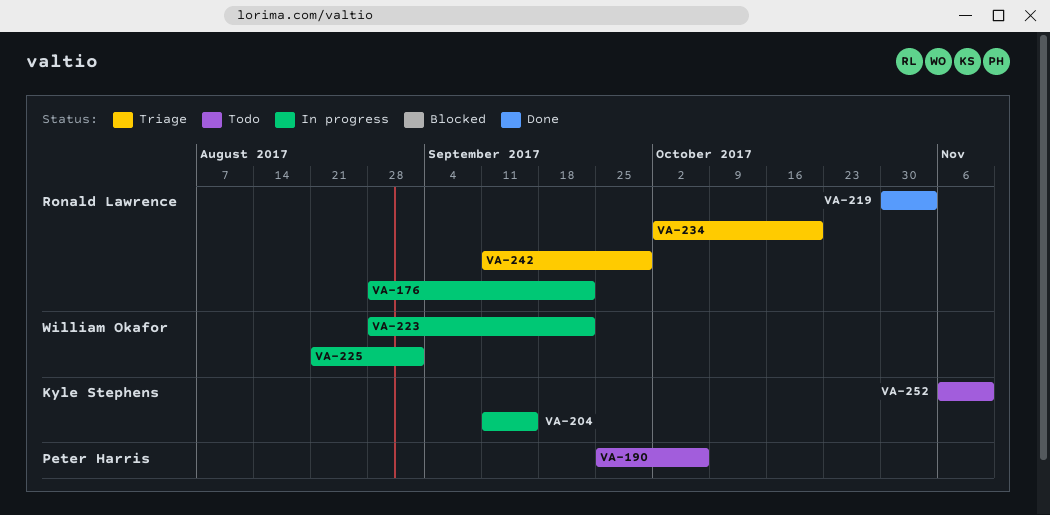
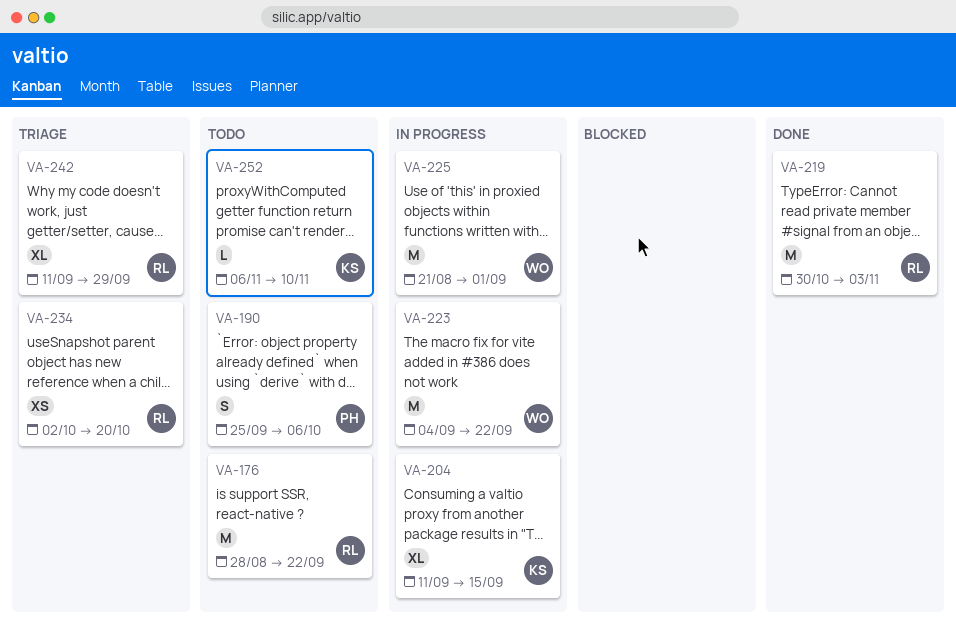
VA-176, status: In progress -> Todo
VA-223, start: Aug 28 -> Sep 4

